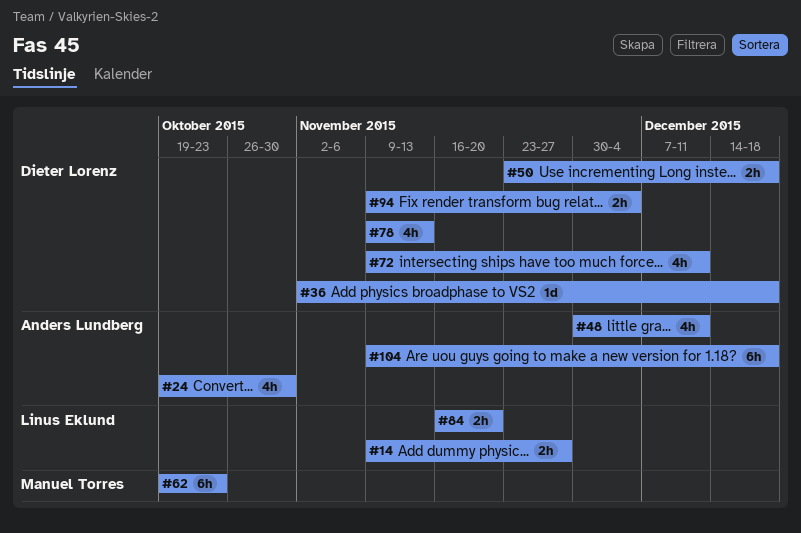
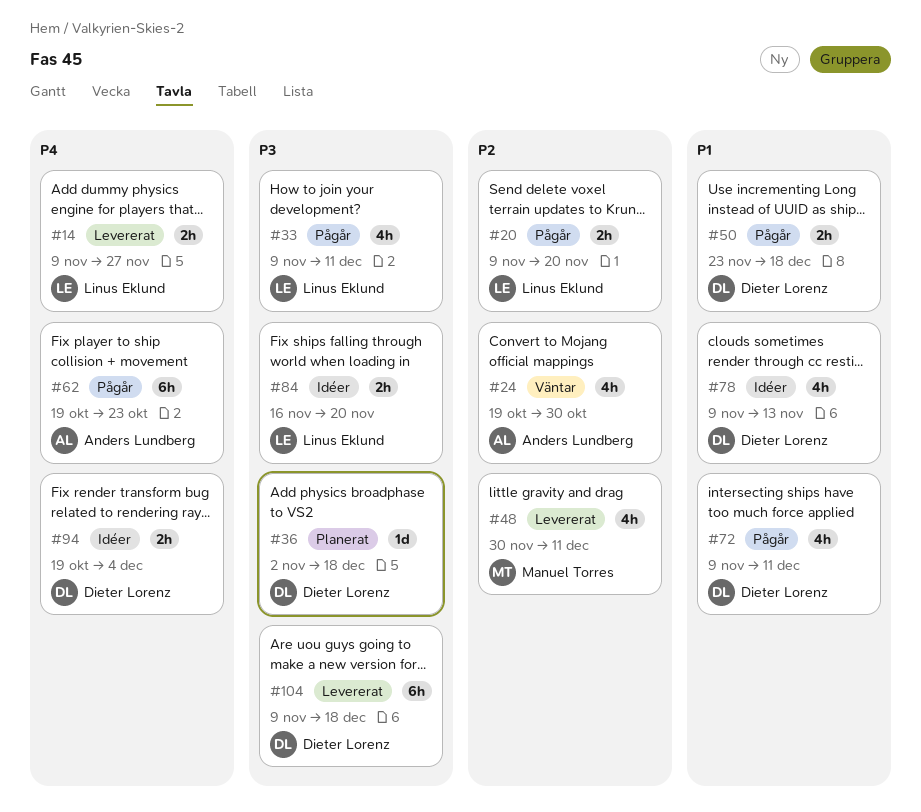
#20: none -> present
#33: none -> present
#48, owner: Anders Lundberg -> Manuel Torres
#62, owner: Manuel Torres -> Anders Lundberg
#94, start: Nov 9 -> Oct 19
#104, owner: Anders Lundberg -> Dieter Lorenz

